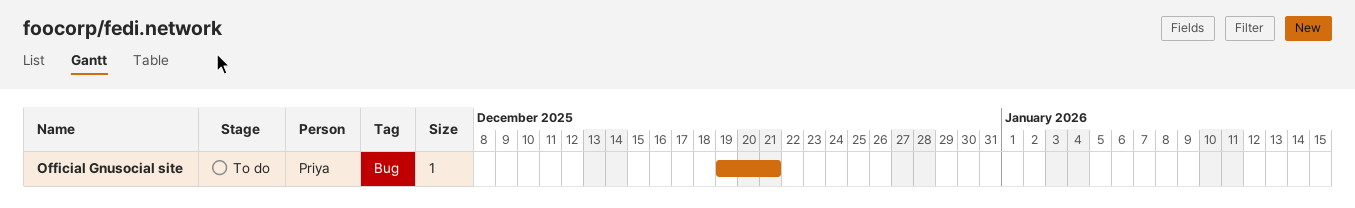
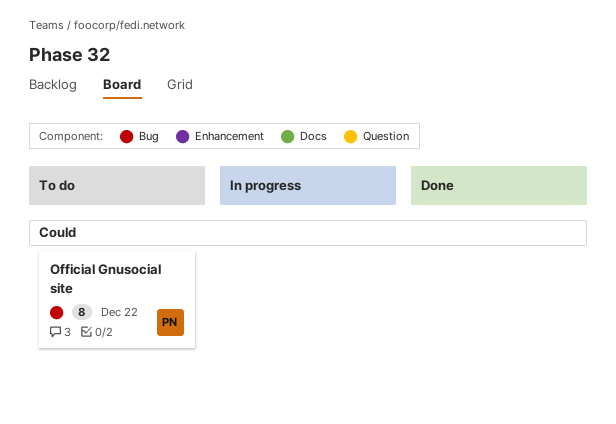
Official Gnusocial site, estimate: 1 -> 8
Official Gnusocial site, due: Dec 21 -> Dec 22

